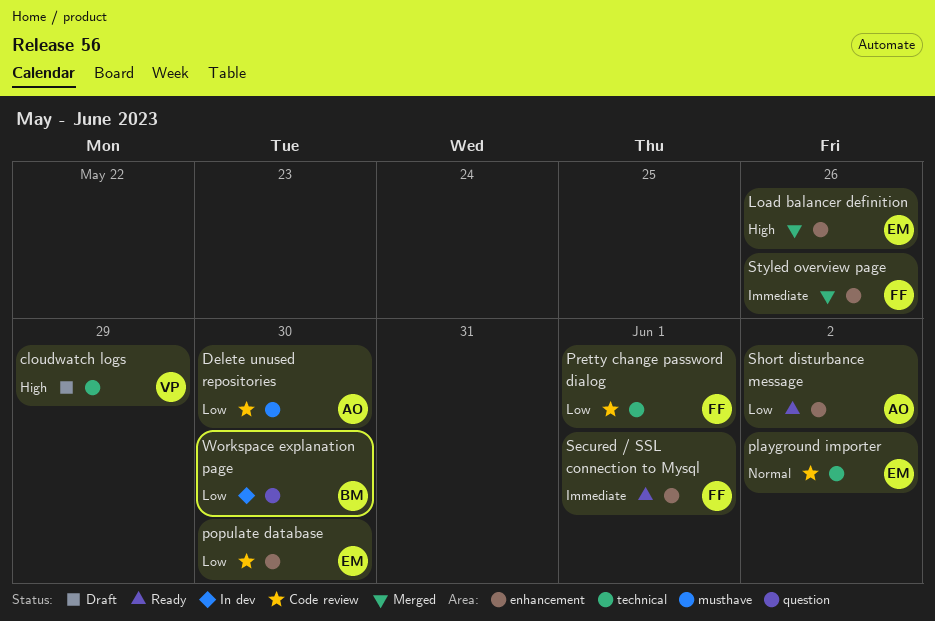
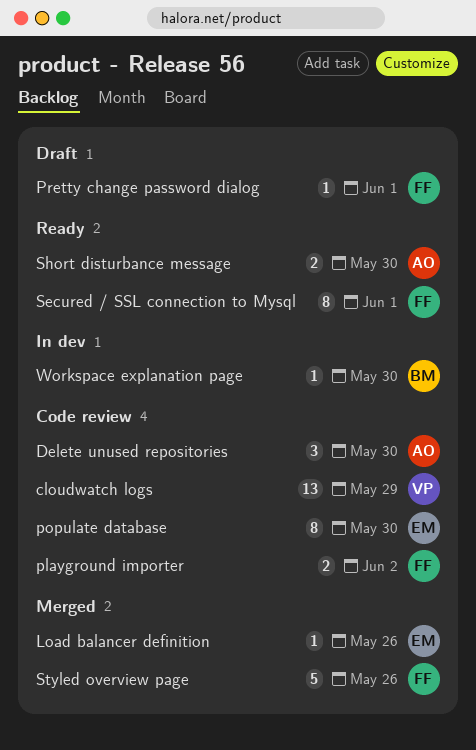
cloudwatch logs, status: Draft -> Code review
playground importer, owner: EM -> FF
Pretty change password dialog, status: Code review -> Draft
Short disturbance message, due: Jun 2 -> May 30

